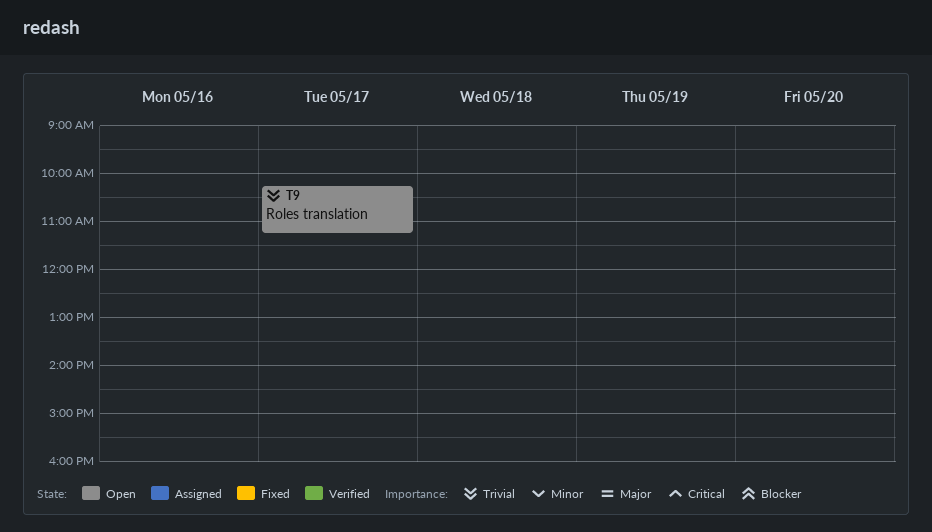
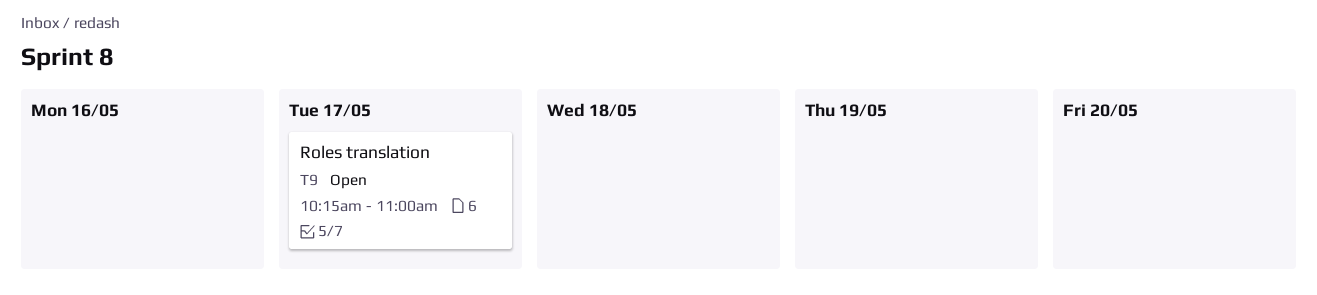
T9, ends: 11:15 -> 11:00

